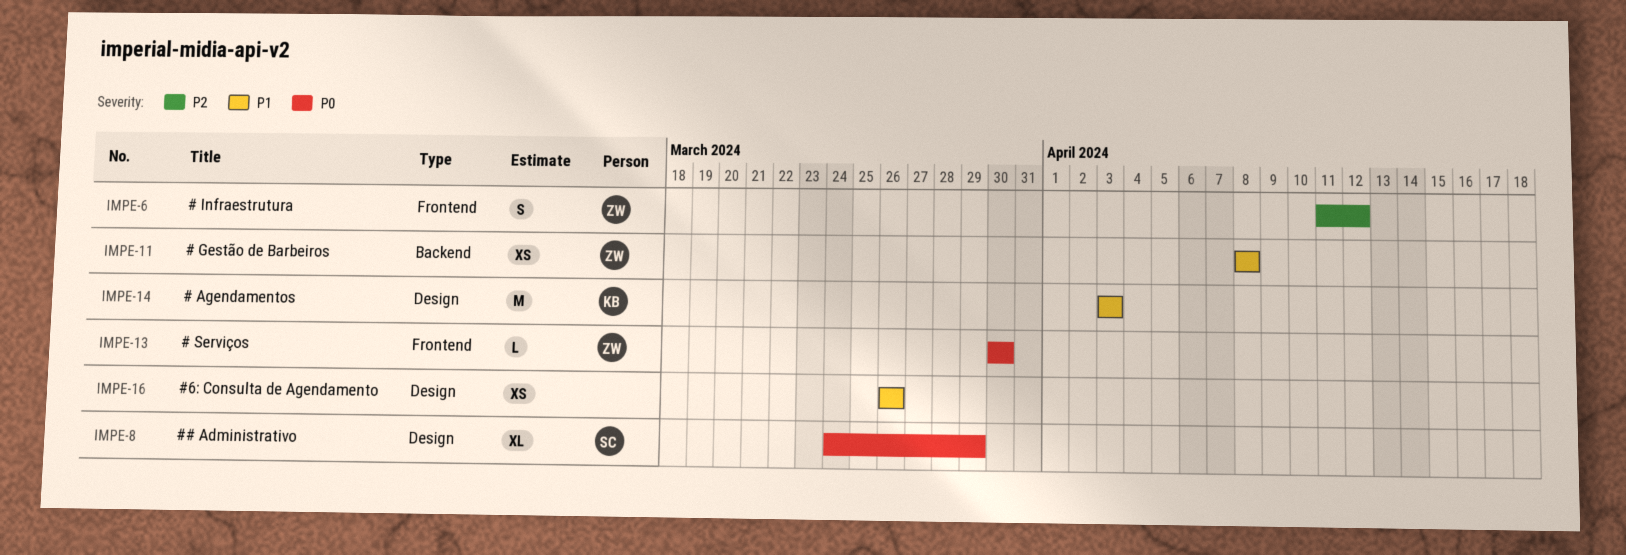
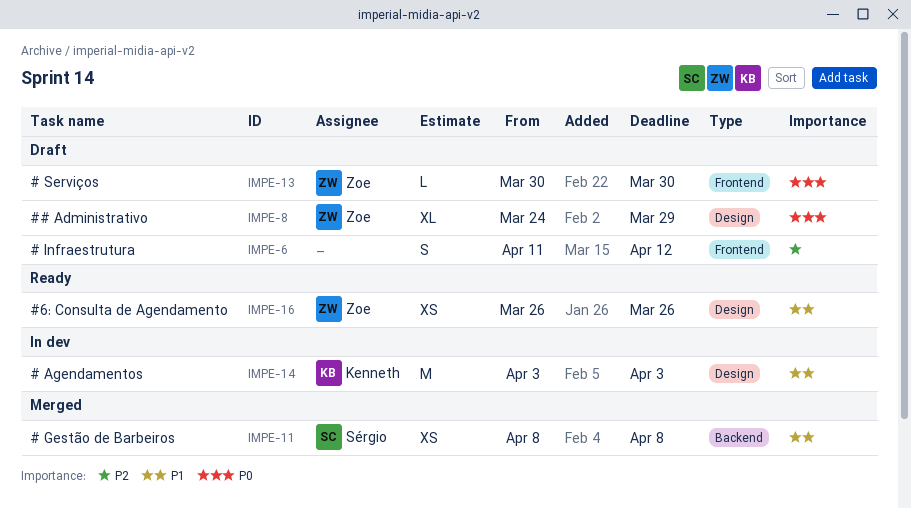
IMPE-6, owner: Zoe -> none
IMPE-8, owner: Sérgio -> Zoe
IMPE-11, owner: Zoe -> Sérgio
IMPE-16, owner: none -> Zoe

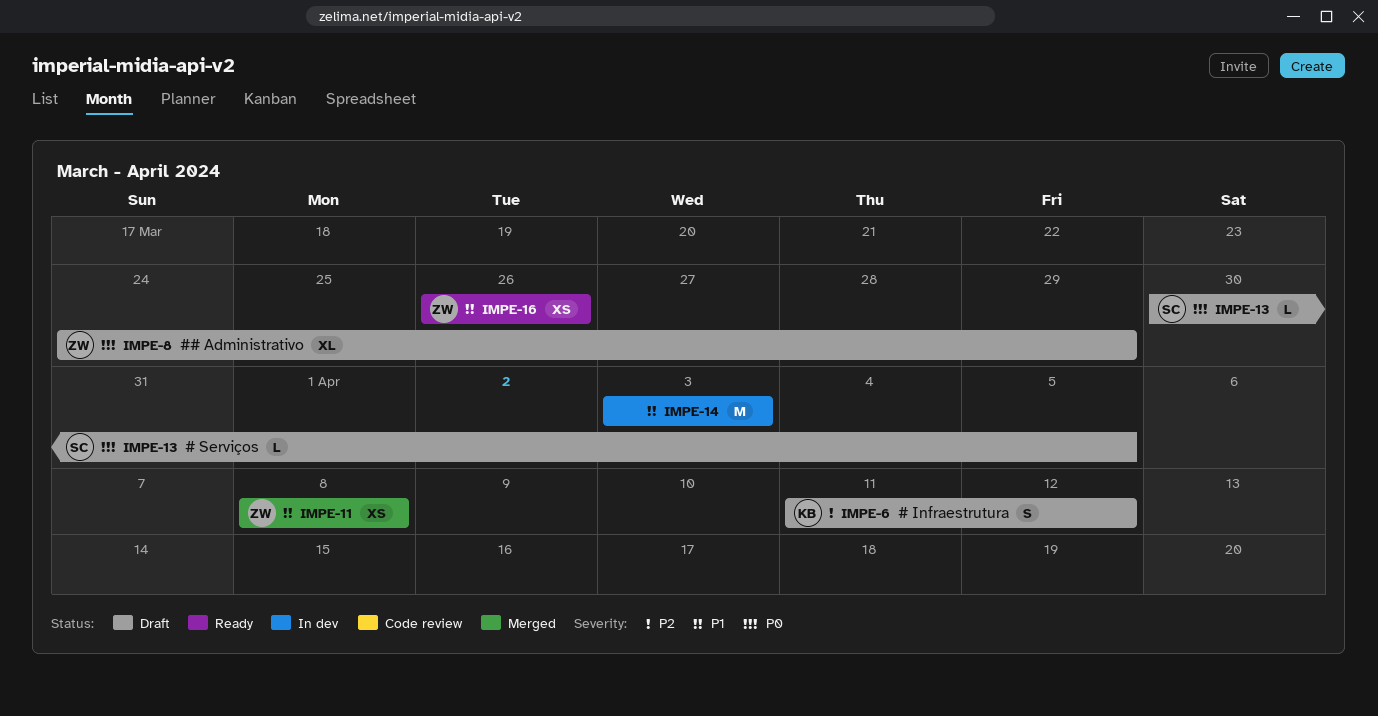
IMPE-6, owner: none -> Kenneth
IMPE-11, owner: Sérgio -> Zoe
IMPE-13, owner: Zoe -> Sérgio
IMPE-13, due: Mar 30 -> Apr 5
IMPE-14, owner: Kenneth -> none

